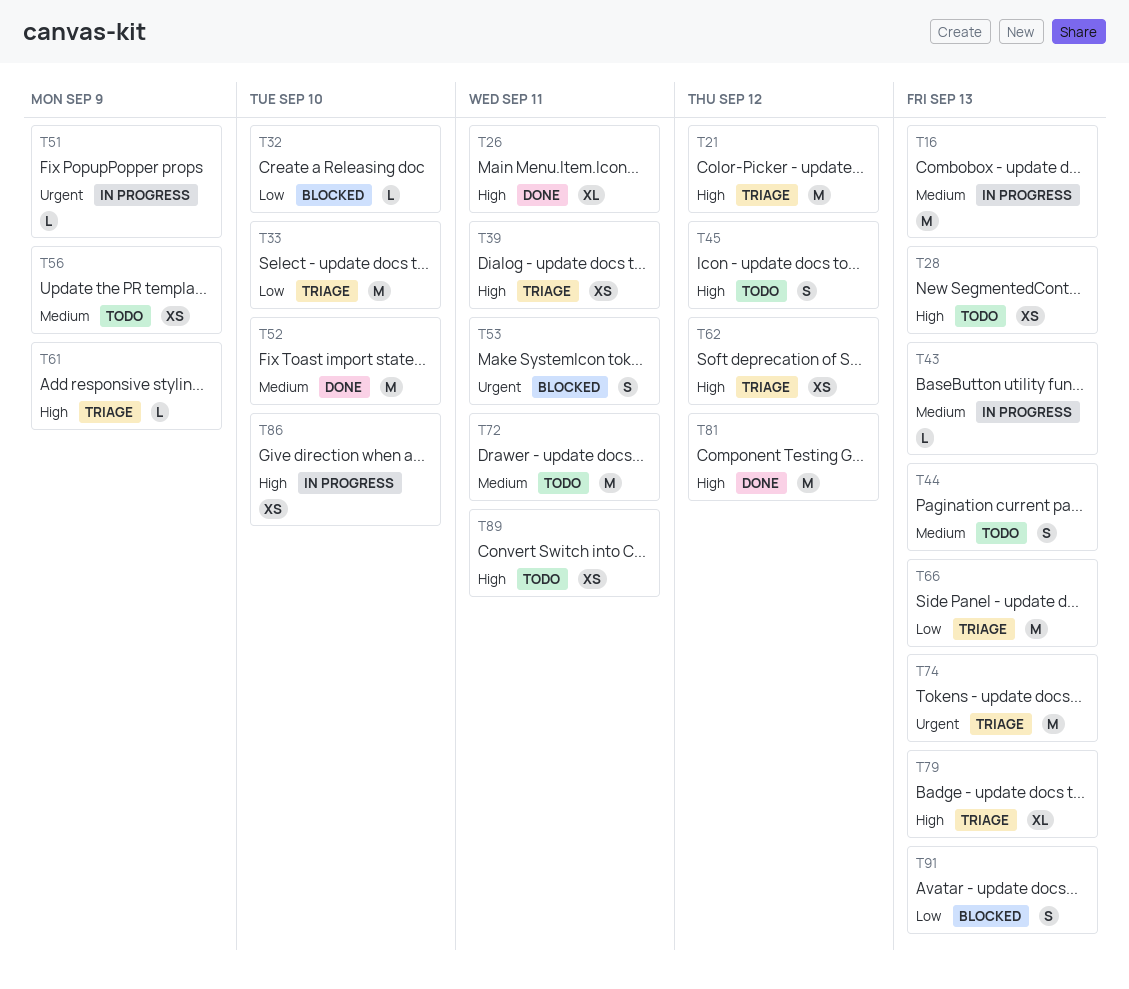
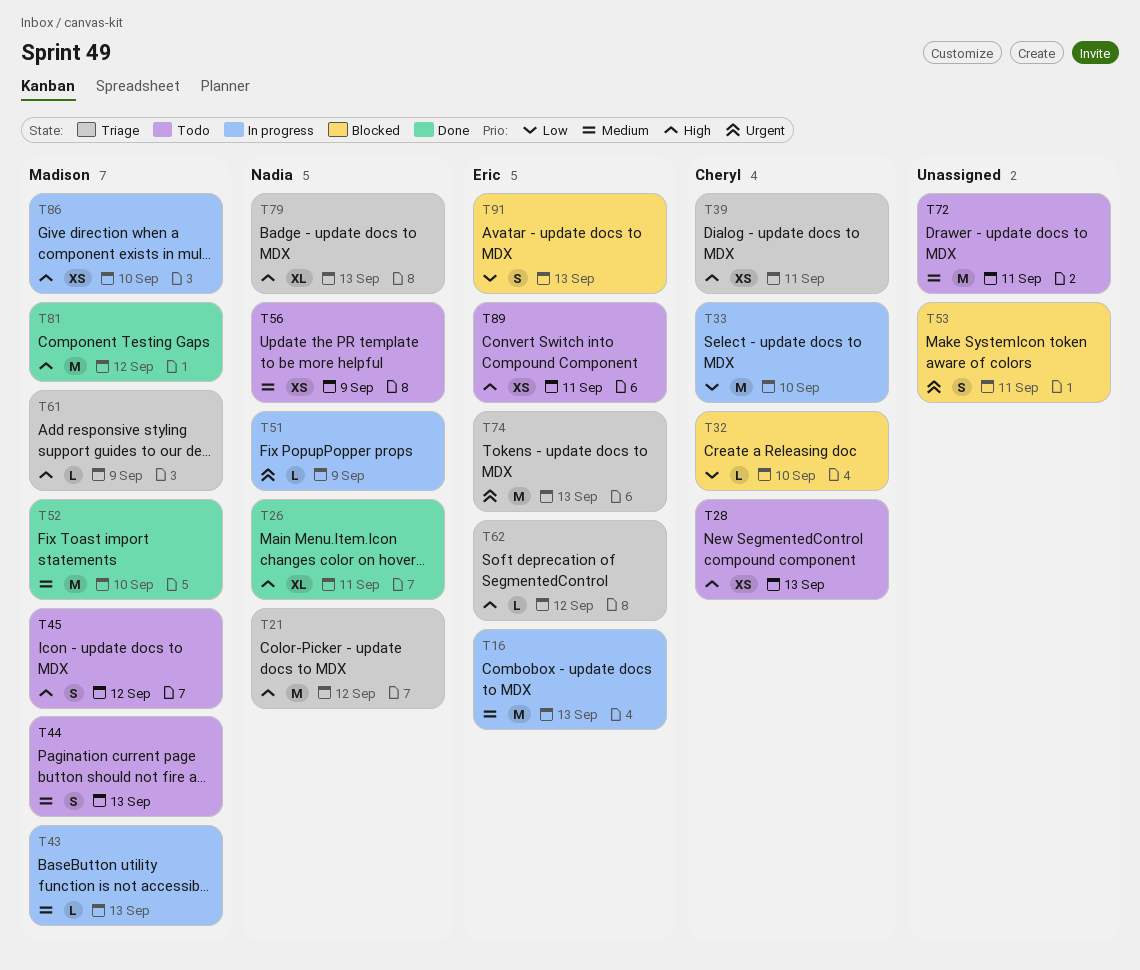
T33, status: Triage -> In progress
T62, estimate: XS -> L
T66: present -> none

